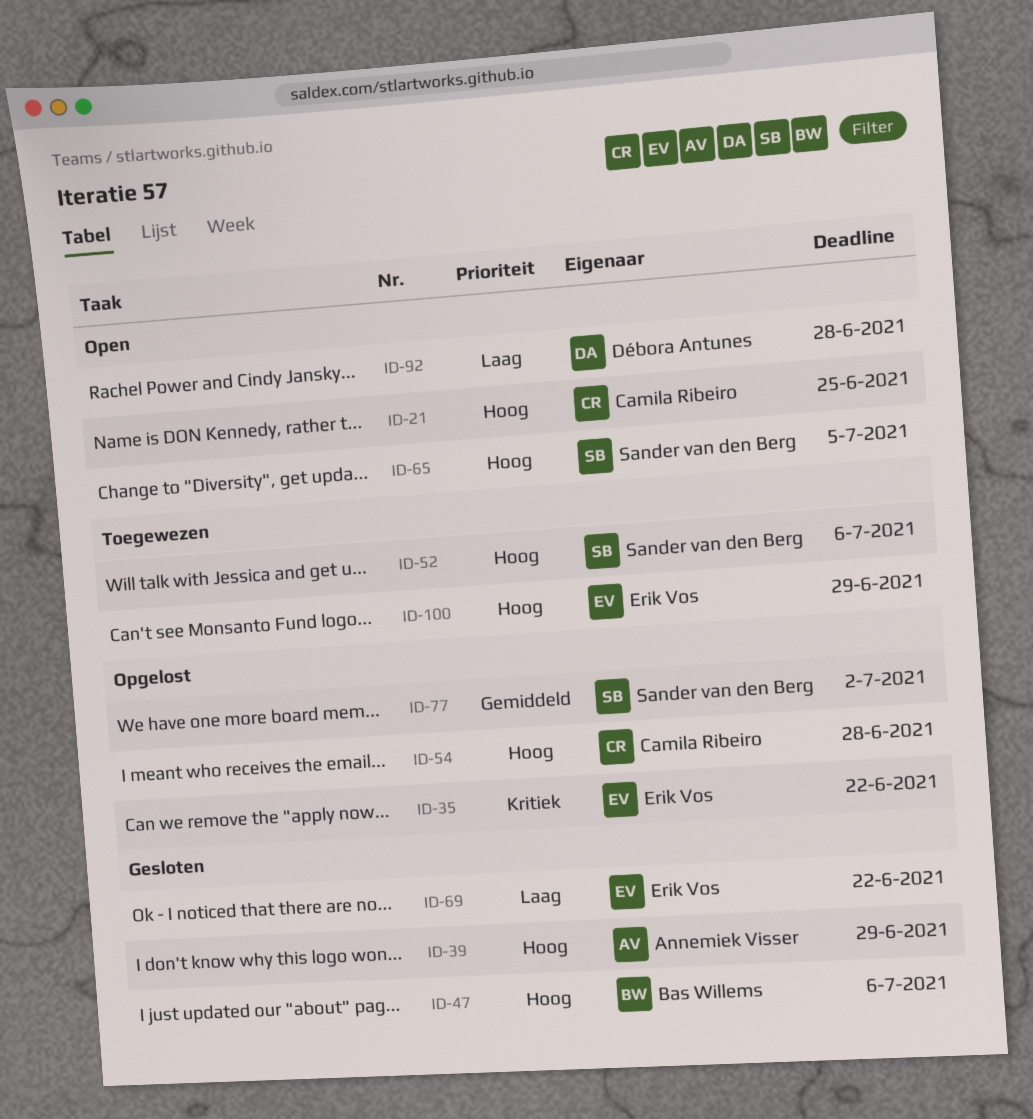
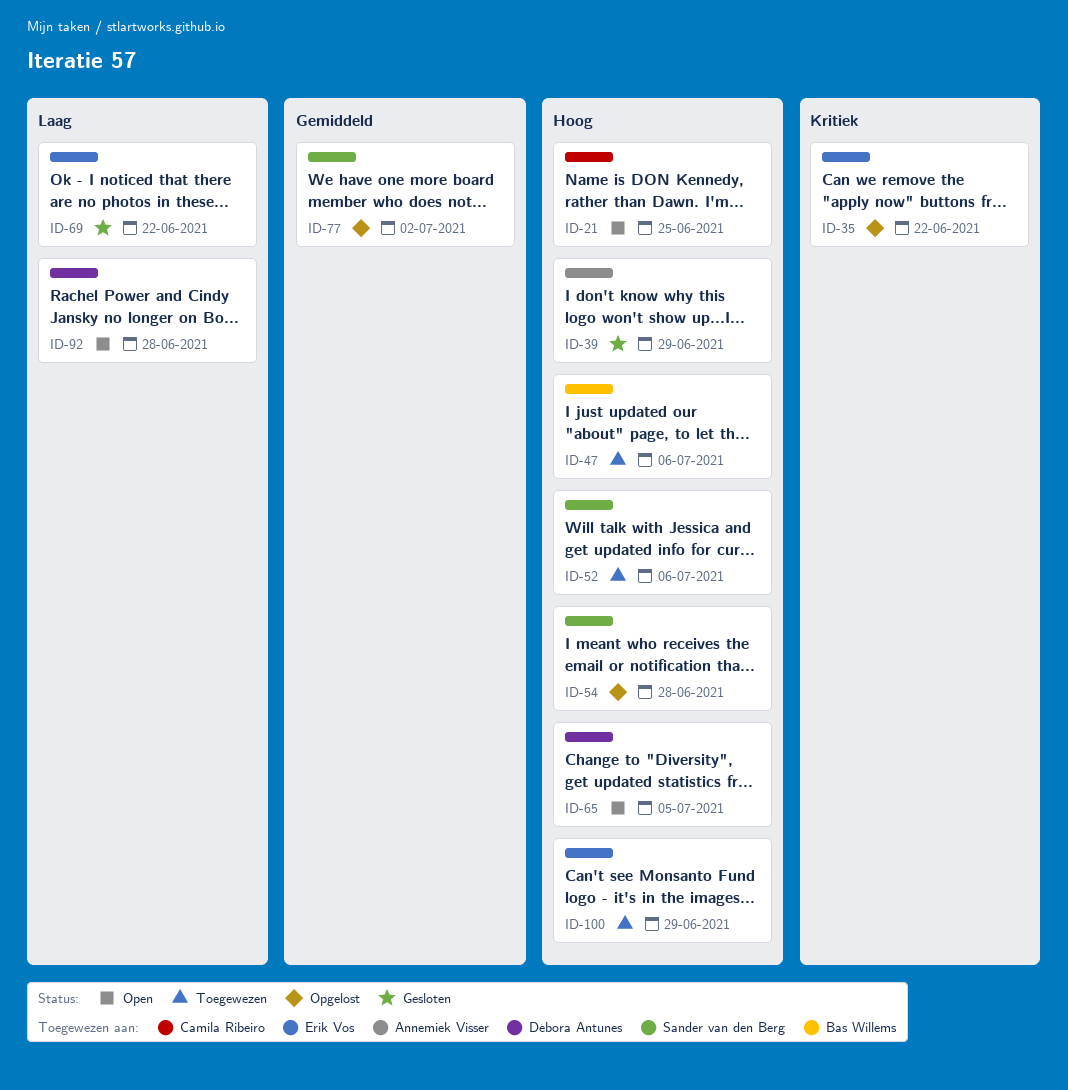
ID-47, status: Gesloten -> Toegewezen
ID-54, owner: Camila Ribeiro -> Sander van den Berg
ID-65, owner: Sander van den Berg -> Débora Antunes

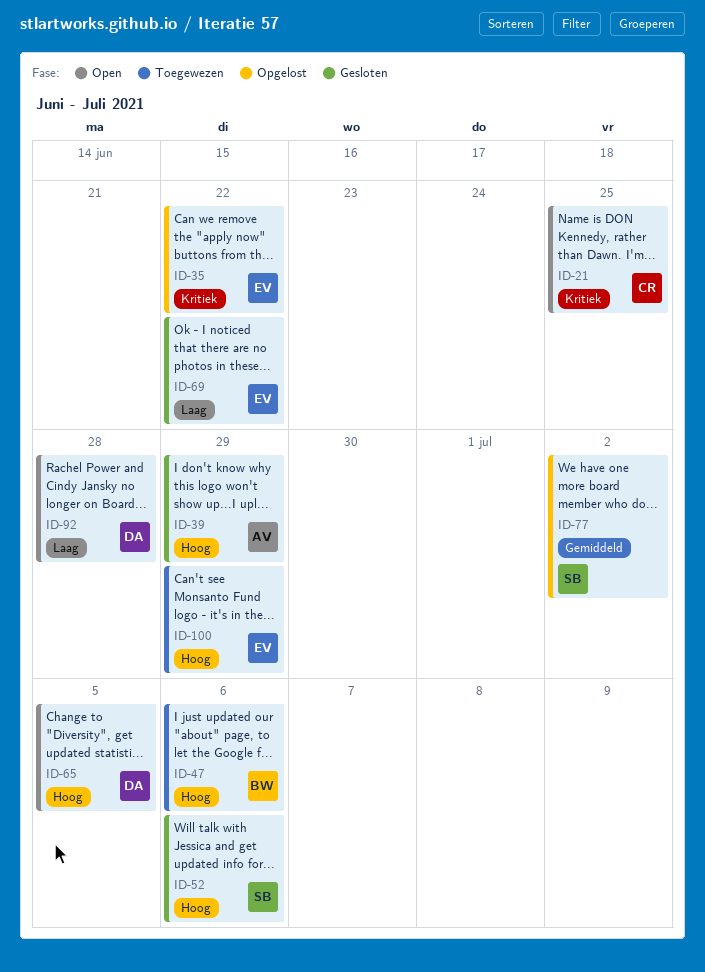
ID-21, priority: Hoog -> Kritiek
ID-52, status: Toegewezen -> Gesloten
ID-54: present -> none

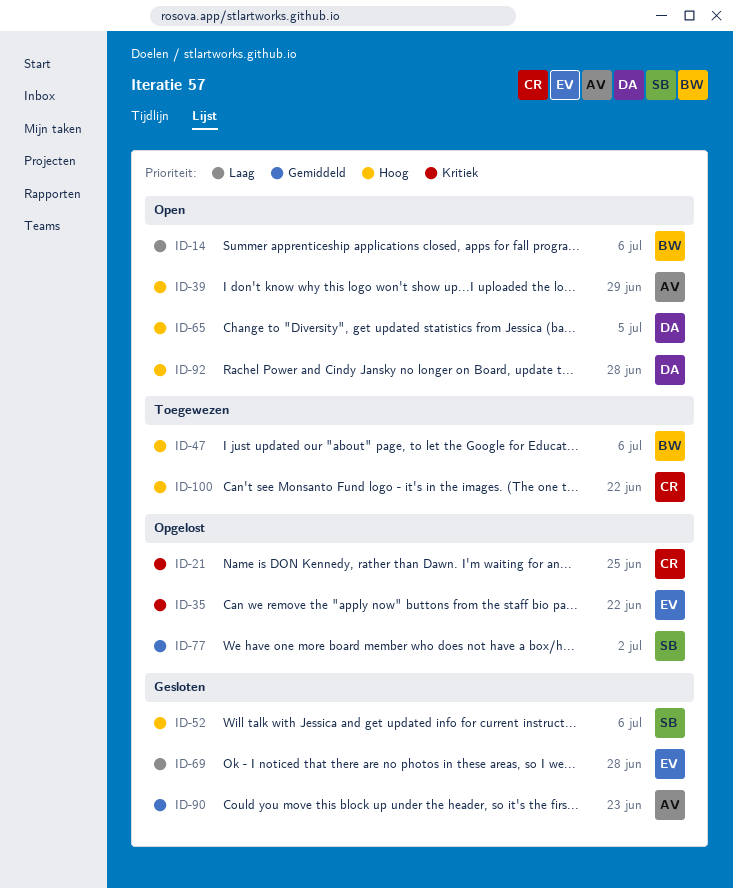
ID-14: none -> present
ID-21, status: Open -> Opgelost
ID-39, status: Gesloten -> Open
ID-69, due: Jun 22 -> Jun 28
ID-90: none -> present
ID-92, priority: Laag -> Hoog
ID-100, owner: EV -> CR
ID-100, due: Jun 29 -> Jun 22

